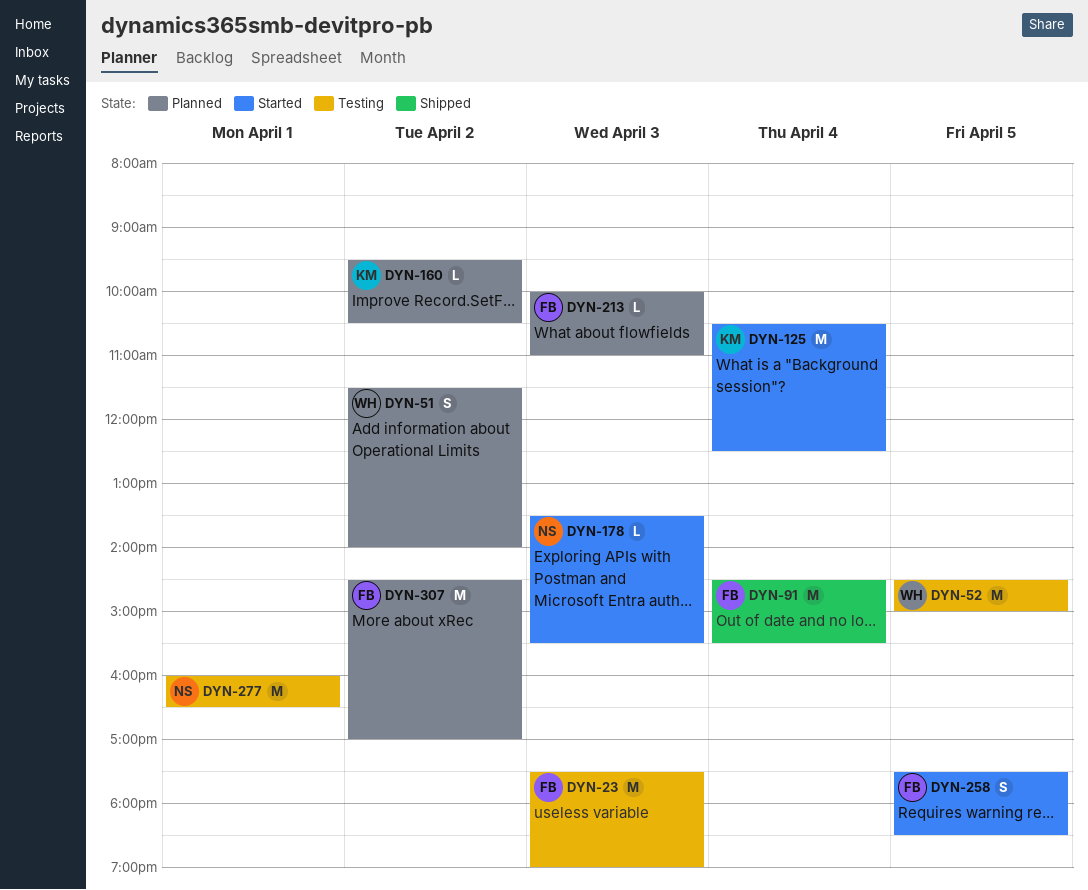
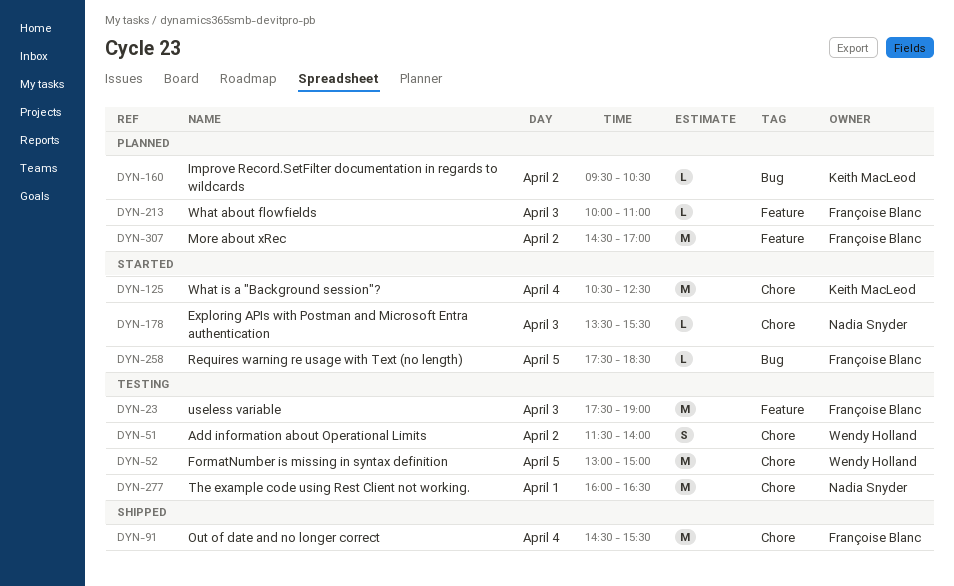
DYN-51, status: Planned -> Testing
DYN-52, begins: 14:30 -> 13:00
DYN-258, estimate: S -> L

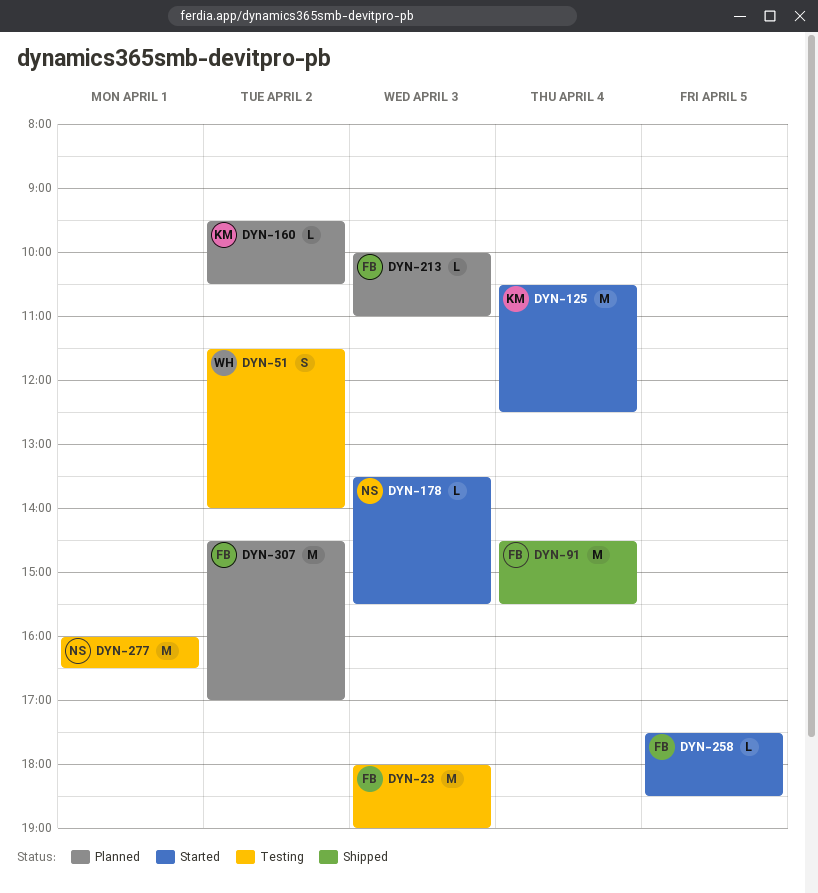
DYN-23, begins: 17:30 -> 18:00
DYN-52: present -> none

